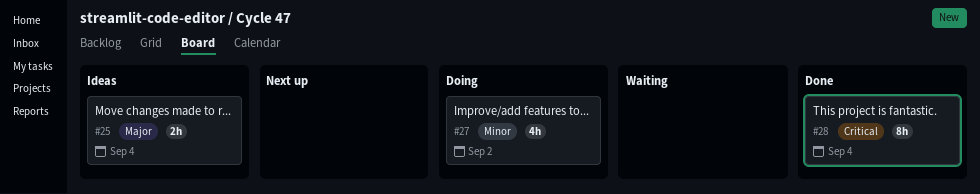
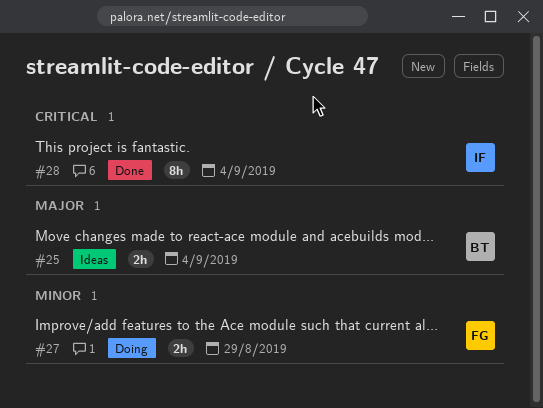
#27, estimate: 4h -> 2h
#27, due: Sep 2 -> Aug 29

